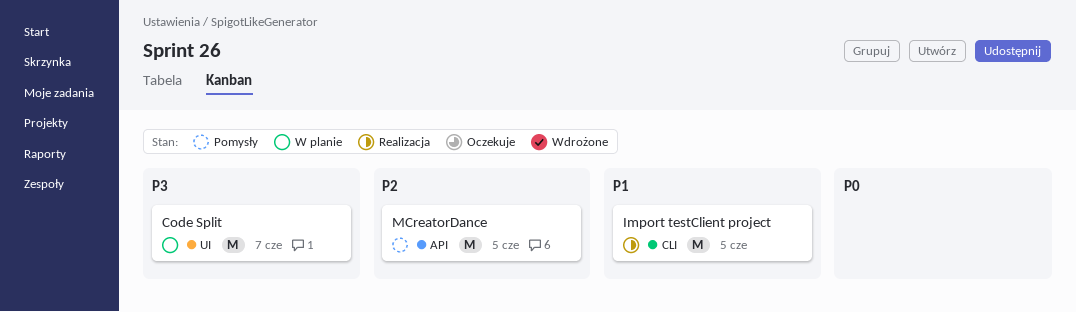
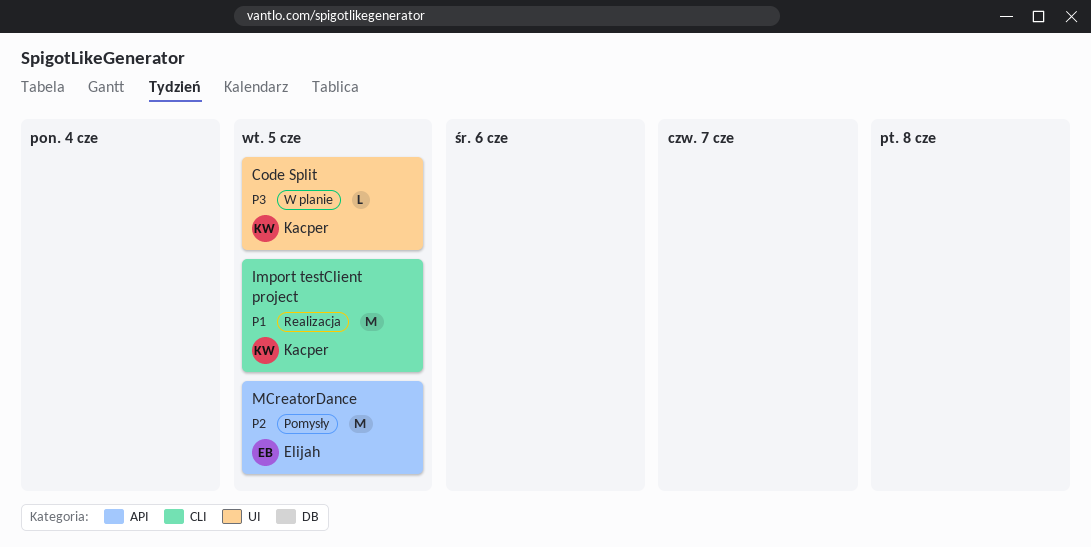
Code Split, estimate: M -> L
Code Split, due: Jun 7 -> Jun 5

